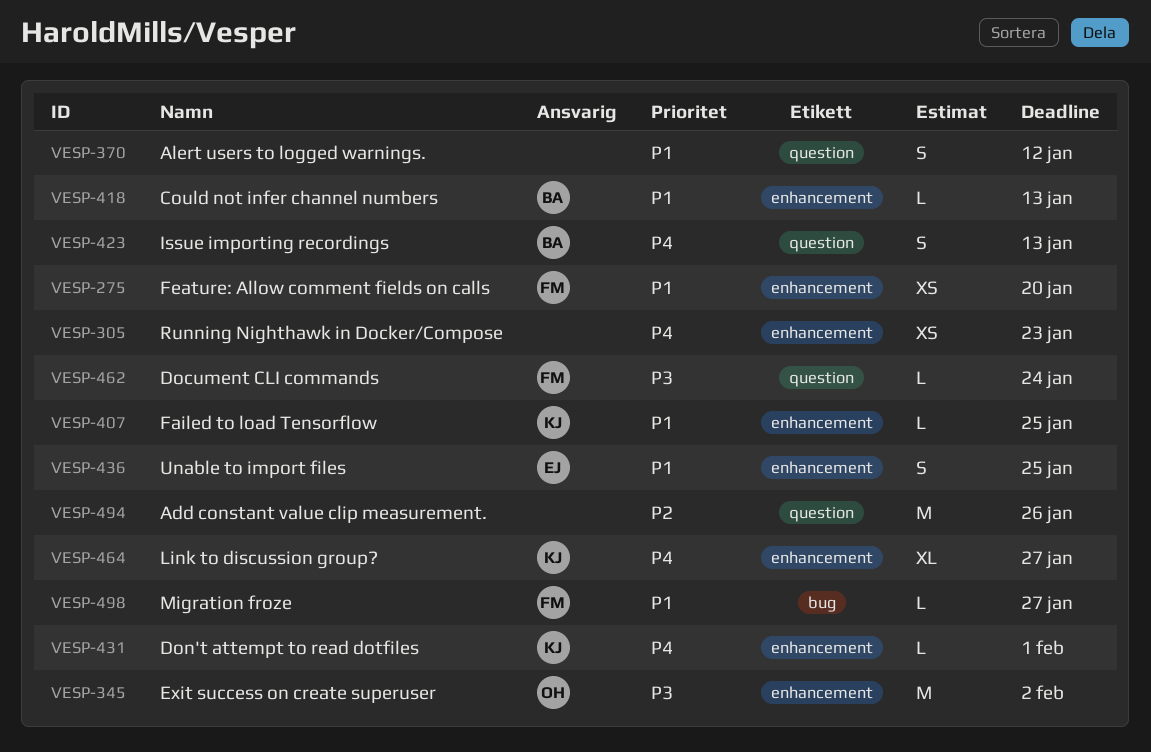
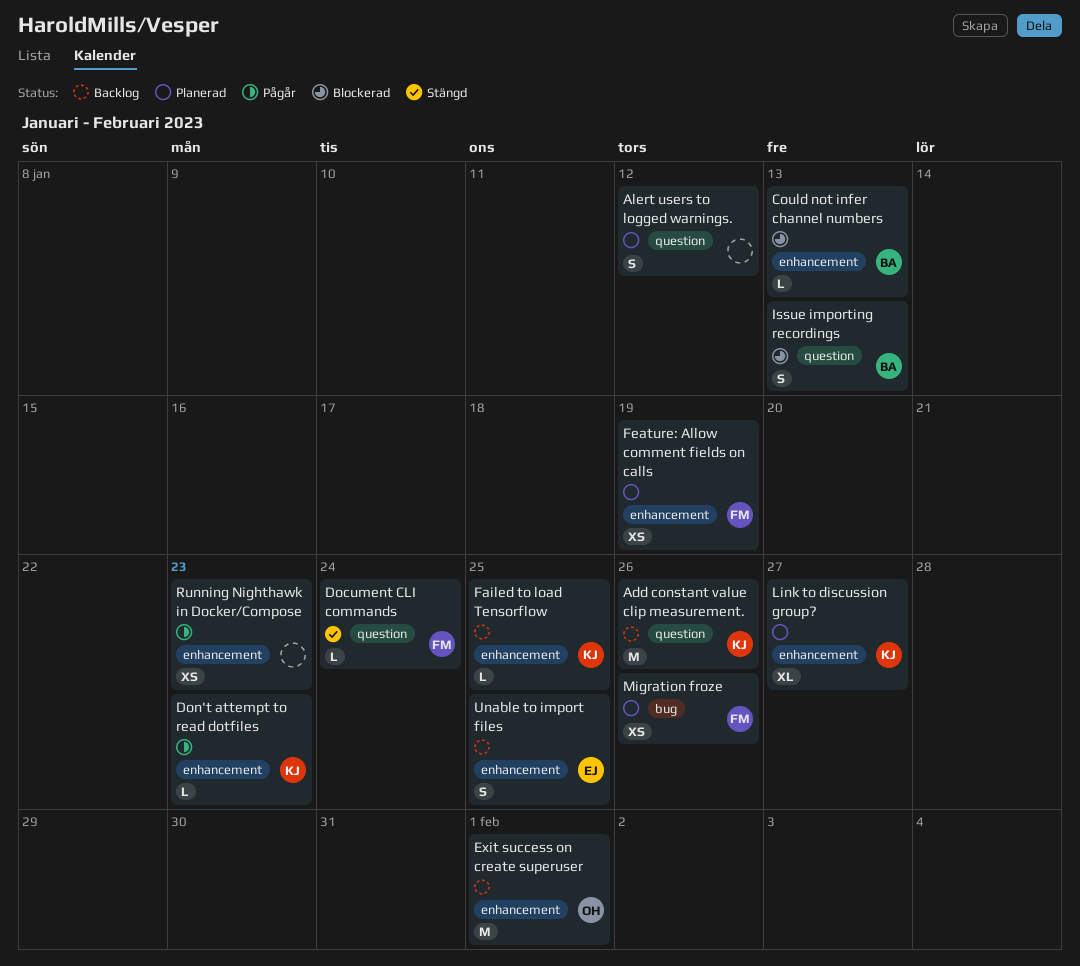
Add constant value clip measurement., owner: none -> KJ
Don't attempt to read dotfiles, due: Feb 1 -> Jan 23
Exit success on create superuser, due: Feb 2 -> Feb 1
Feature: Allow comment fields on calls, due: Jan 20 -> Jan 19
Migration froze, estimate: L -> XS
Migration froze, due: Jan 27 -> Jan 26

